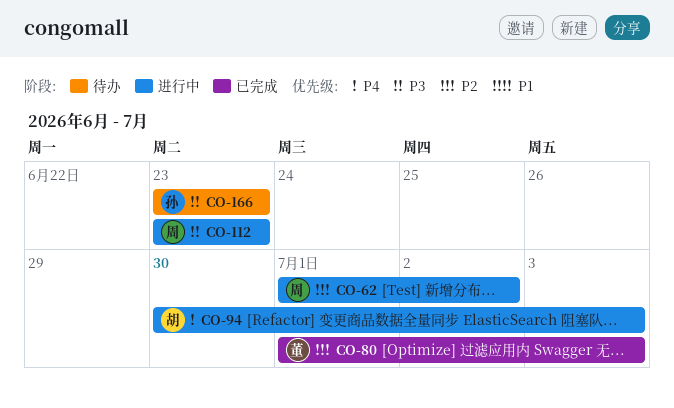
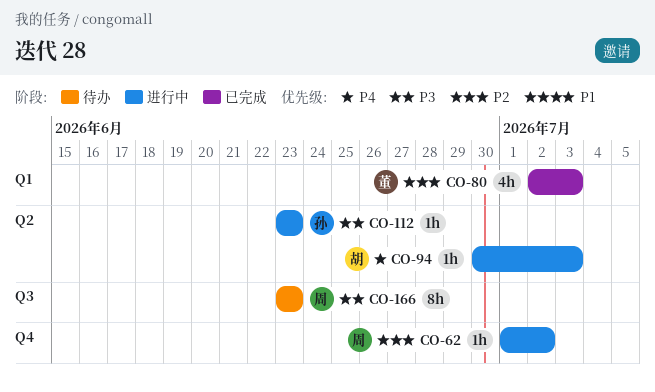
CO-80, start: Jul 1 -> Jul 2
CO-112, owner: 周 -> 孙
CO-166, owner: 孙 -> 周

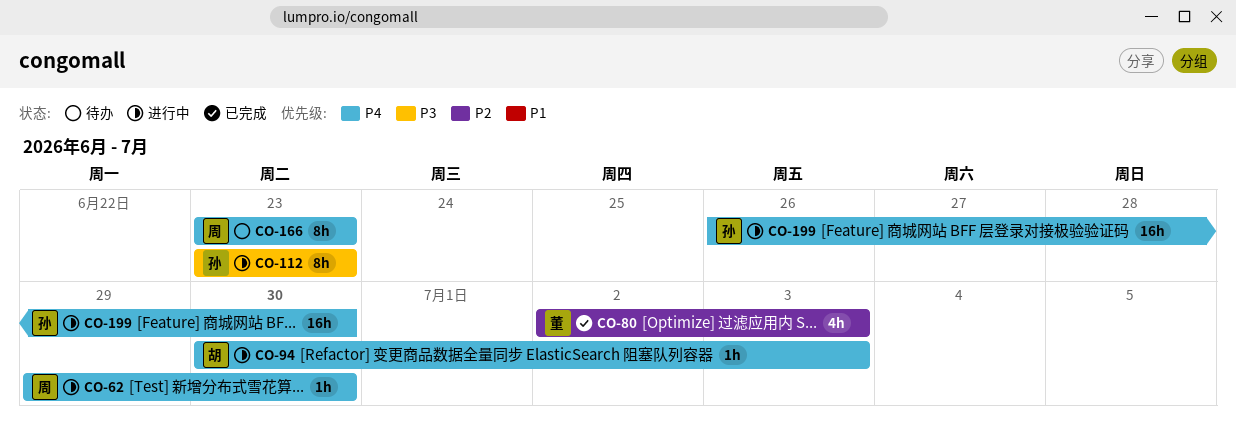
CO-62, priority: P2 -> P4
CO-62, start: Jul 1 -> Jun 29
CO-62, due: Jul 2 -> Jun 30
CO-112, estimate: 1h -> 8h
CO-166, priority: P3 -> P4
CO-199: none -> present

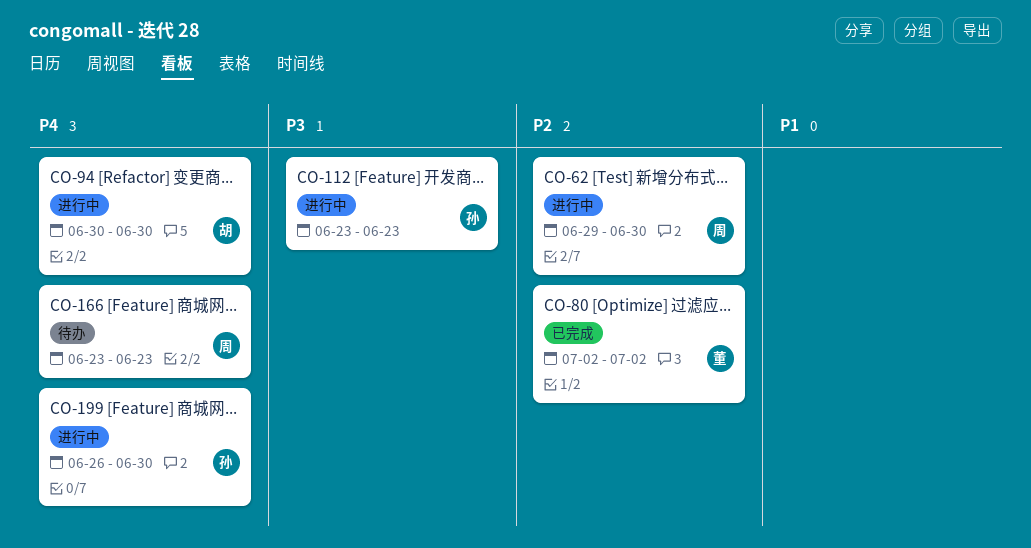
CO-62, priority: P4 -> P2
CO-80, due: Jul 3 -> Jul 2
CO-94, due: Jul 3 -> Jun 30

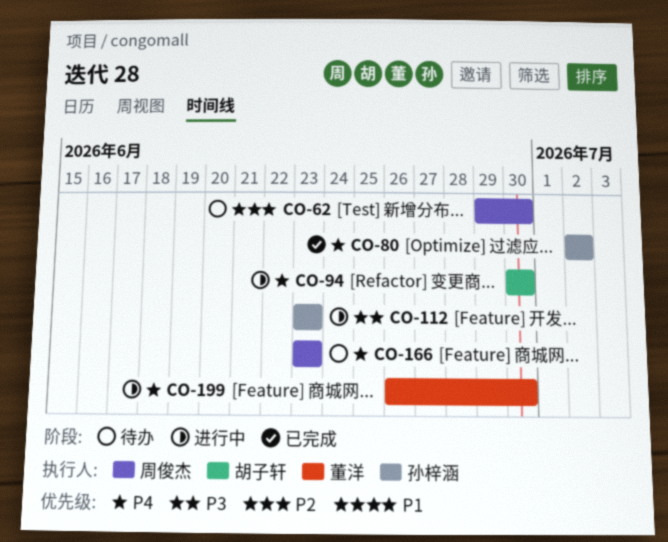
CO-62, status: 进行中 -> 待办
CO-80, owner: 董洋 -> 孙梓涵
CO-80, priority: P2 -> P4
CO-199, owner: 孙梓涵 -> 董洋

